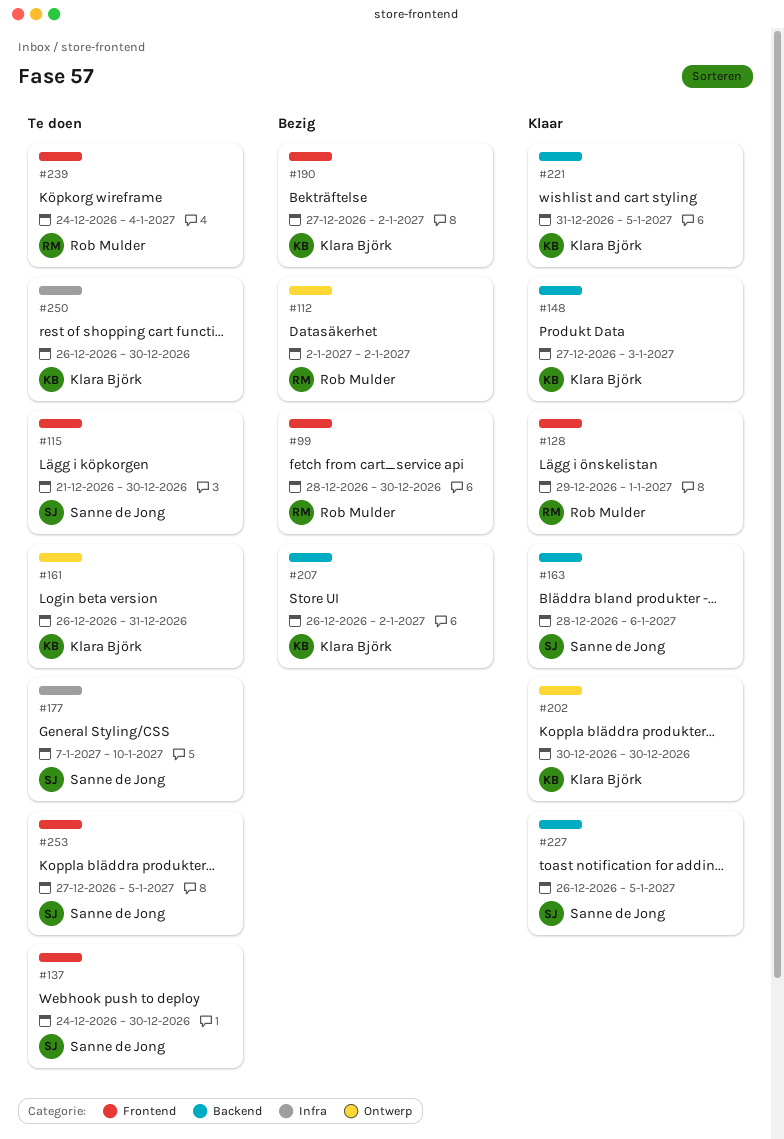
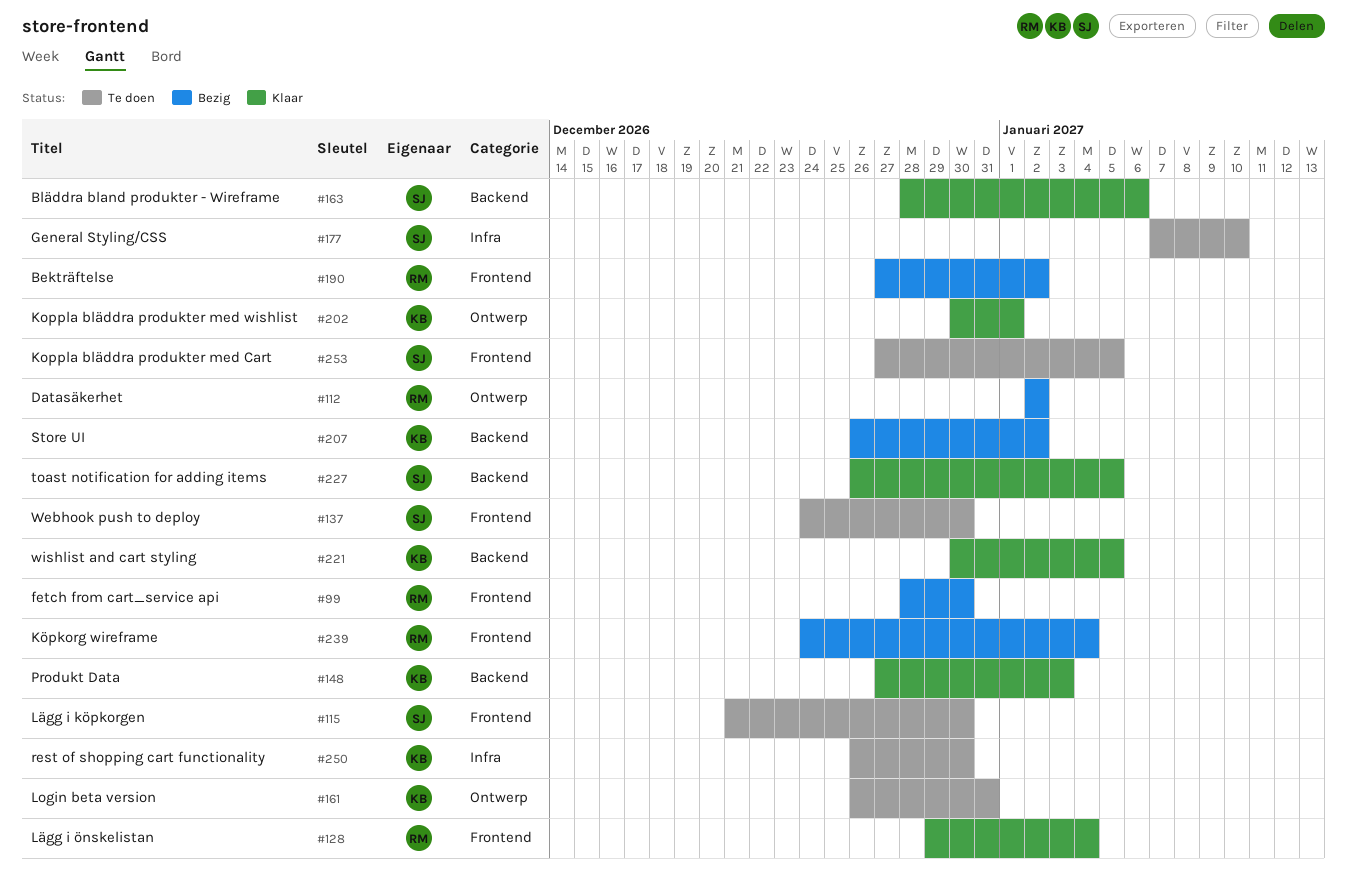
#128, due: Jan 1 -> Jan 4
#190, owner: Klara Björk -> Rob Mulder
#202, due: Dec 30 -> Jan 1
#221, start: Dec 31 -> Dec 30
#239, status: Te doen -> Bezig

